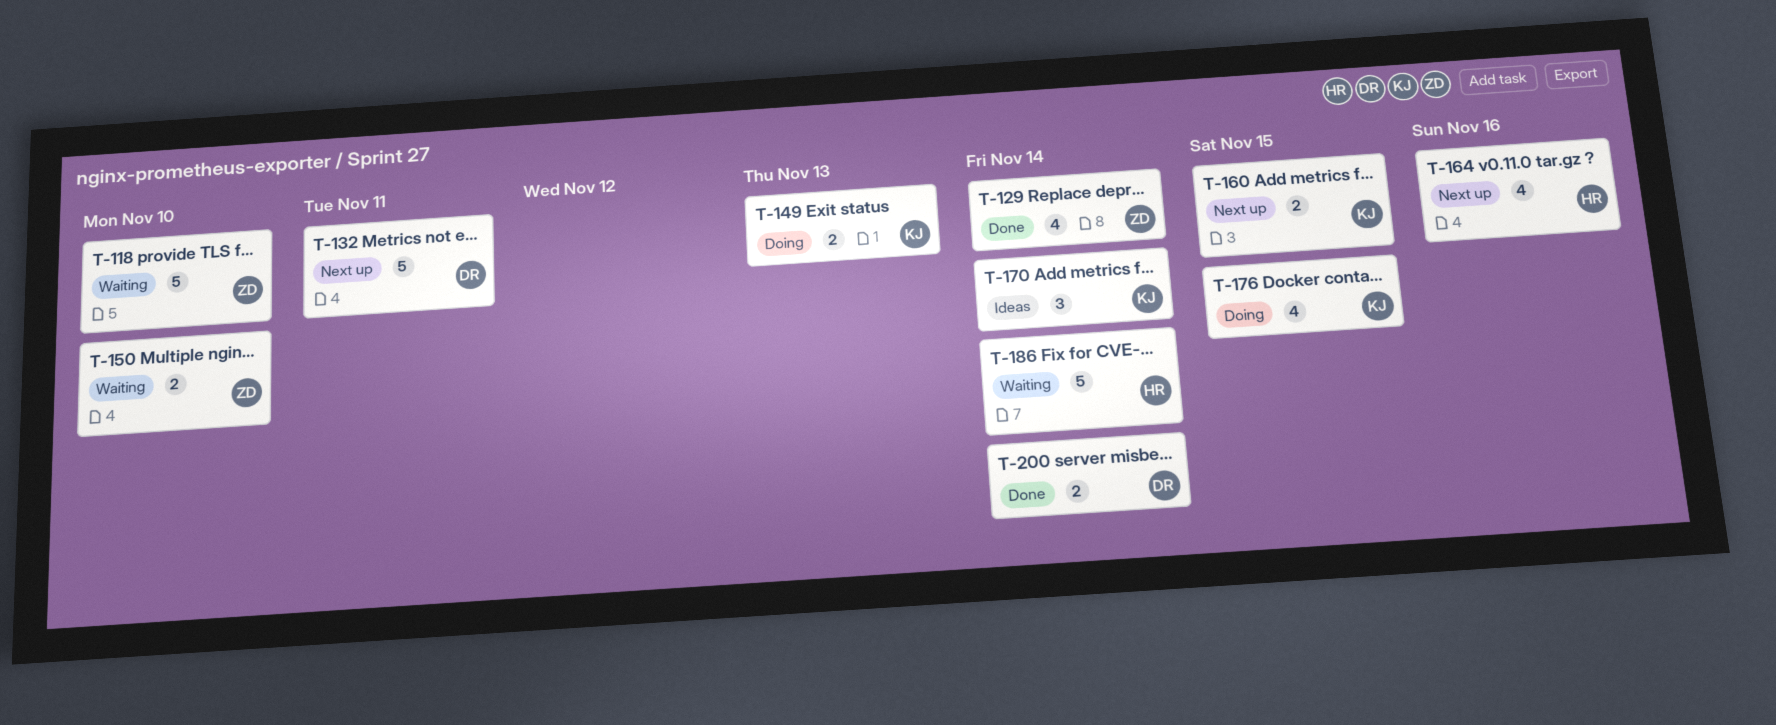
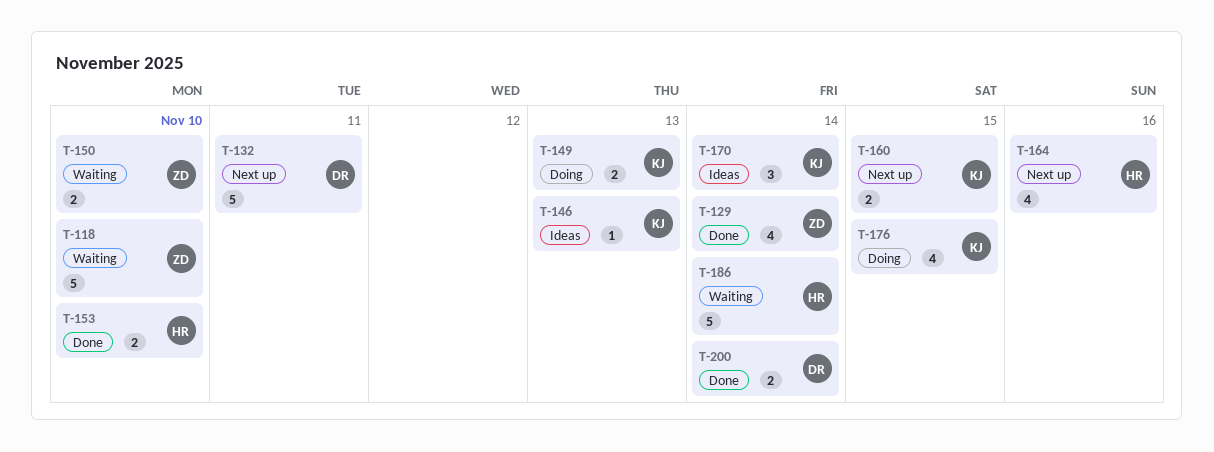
T-146: none -> present
T-153: none -> present

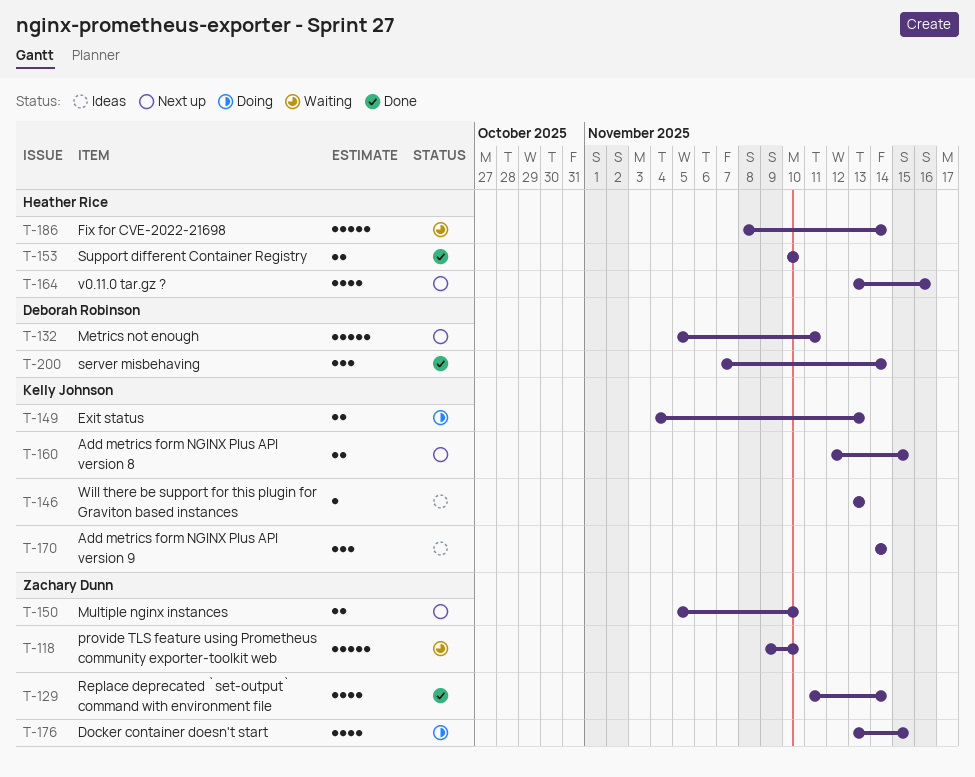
T-150, status: Waiting -> Next up
T-176, owner: Kelly Johnson -> Zachary Dunn
T-200, estimate: 2 -> 3

